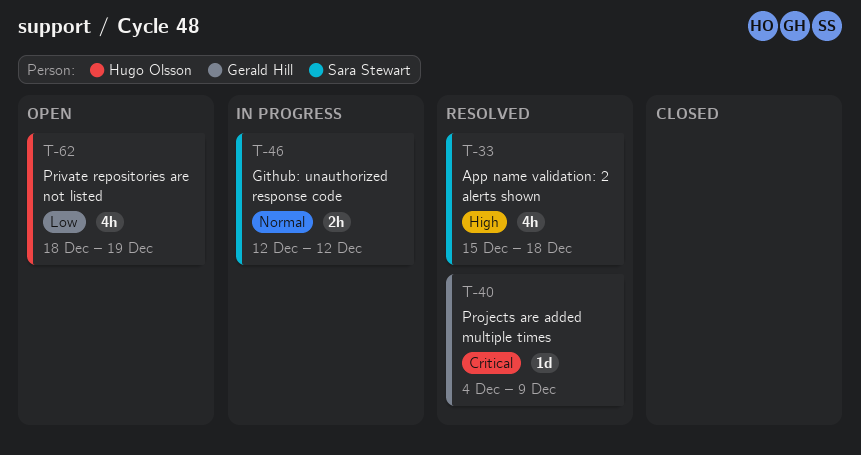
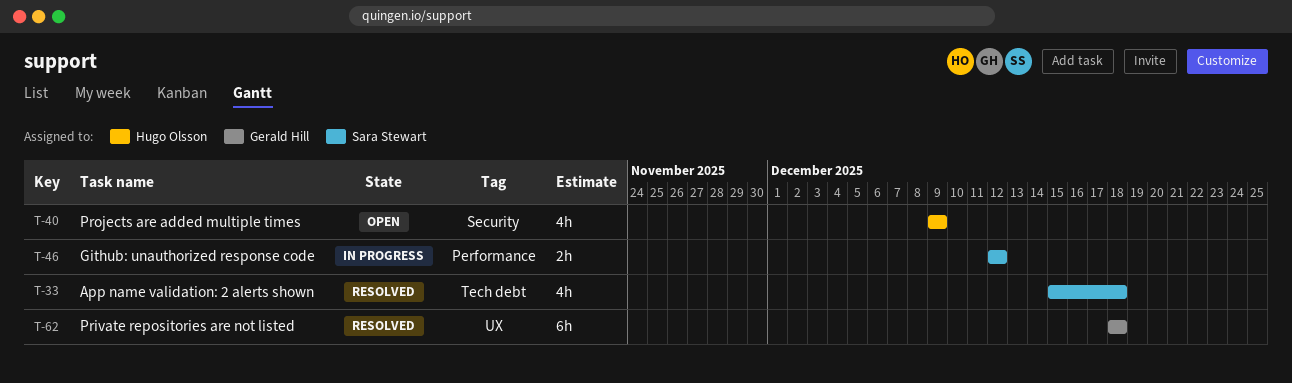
T-40, status: Resolved -> Open
T-40, owner: Gerald Hill -> Hugo Olsson
T-40, estimate: 1d -> 4h
T-40, start: Dec 4 -> Dec 9
T-62, status: Open -> Resolved
T-62, owner: Hugo Olsson -> Gerald Hill
T-62, estimate: 4h -> 6h
T-62, due: Dec 19 -> Dec 18

